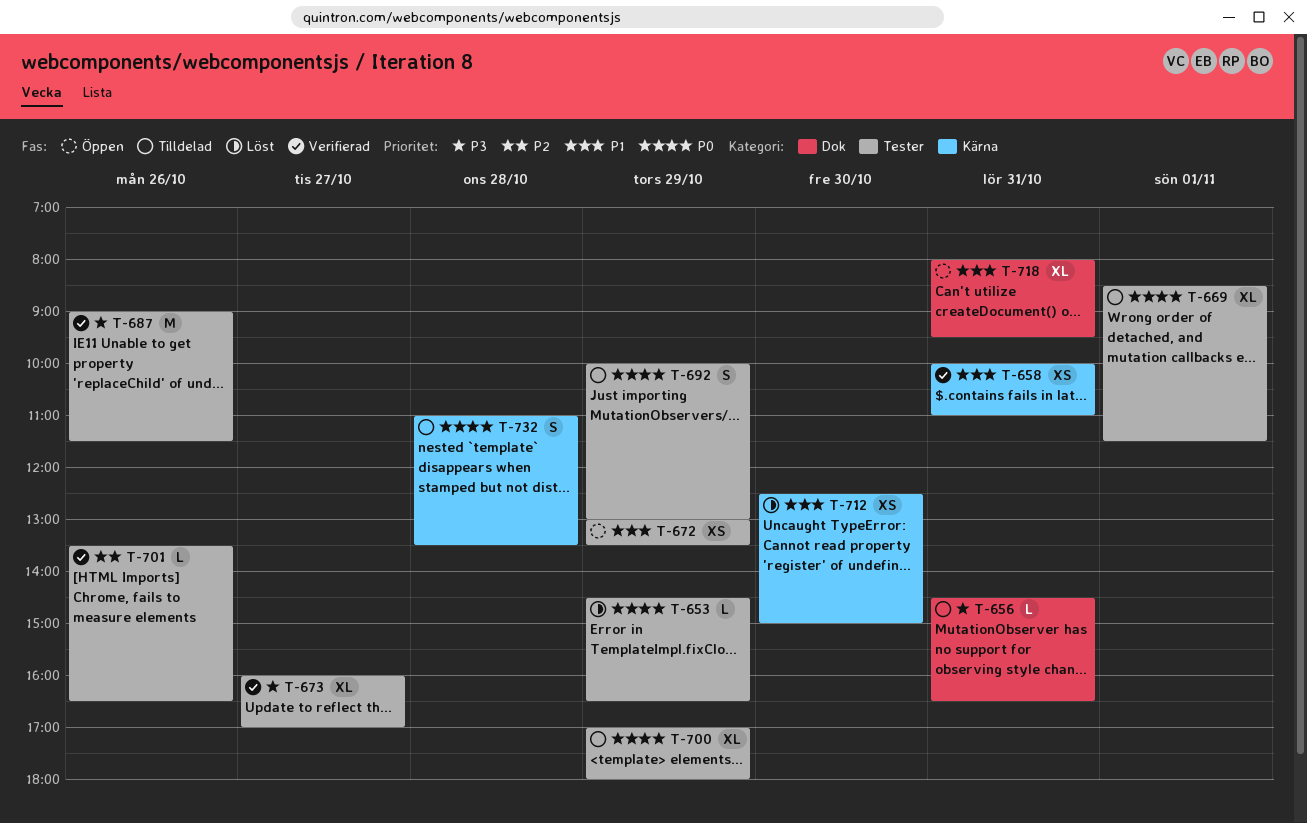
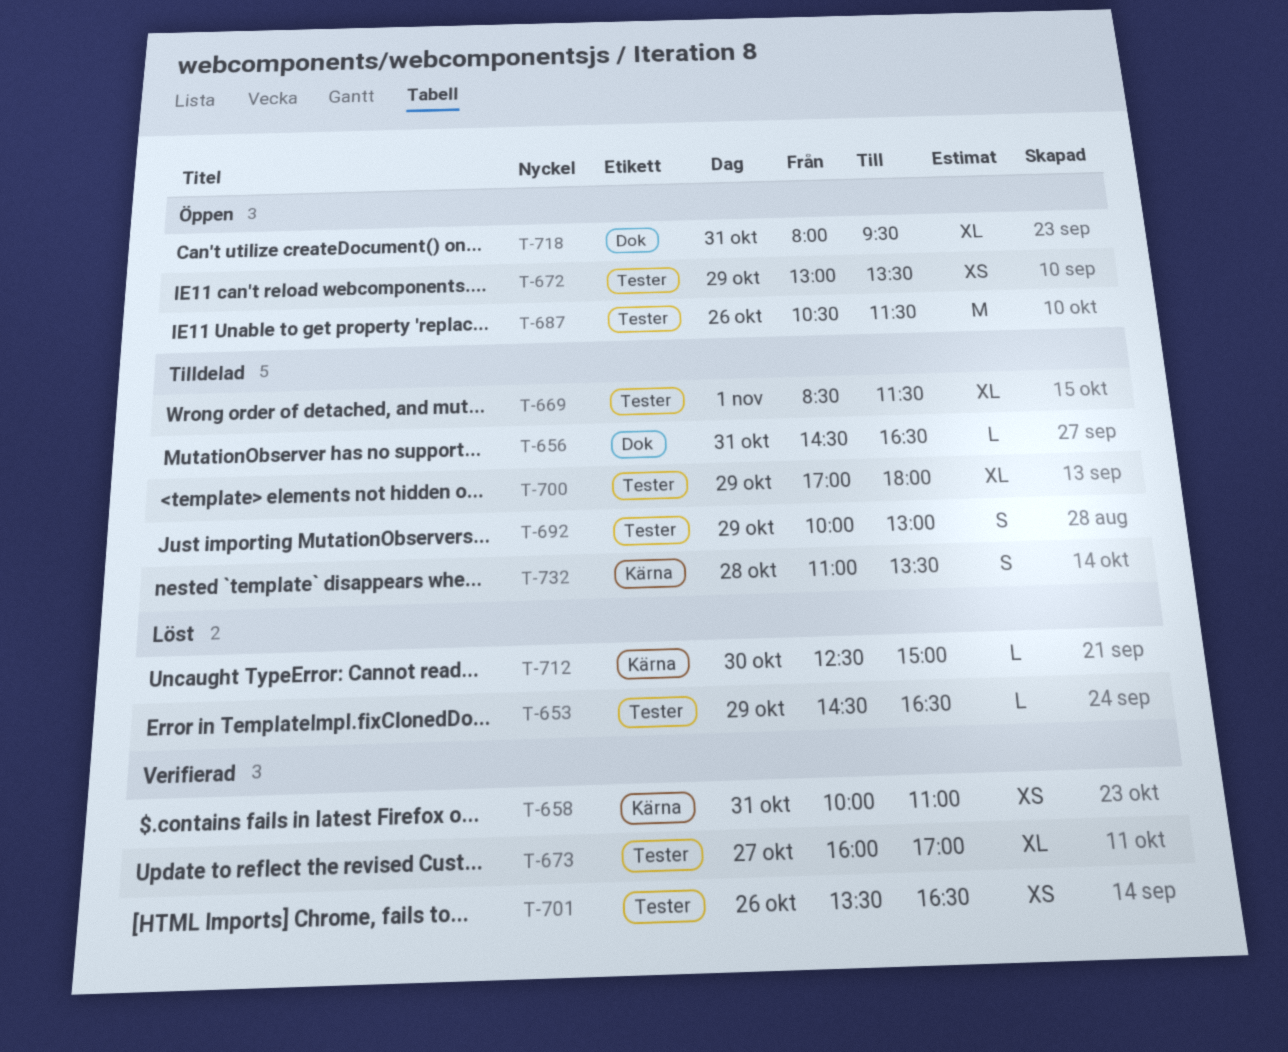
T-687, status: Verifierad -> Öppen
T-687, begins: 09:00 -> 10:30
T-701, estimate: L -> XS
T-712, estimate: XS -> L

